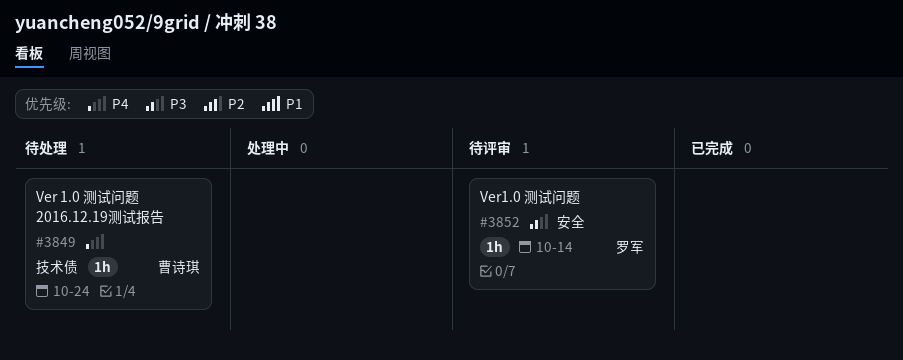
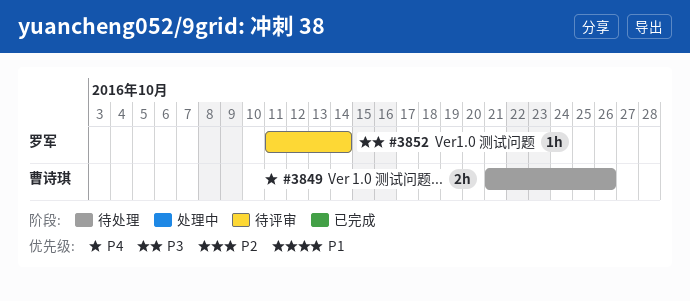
#3849, estimate: 1h -> 2h
#3849, due: Oct 24 -> Oct 26

